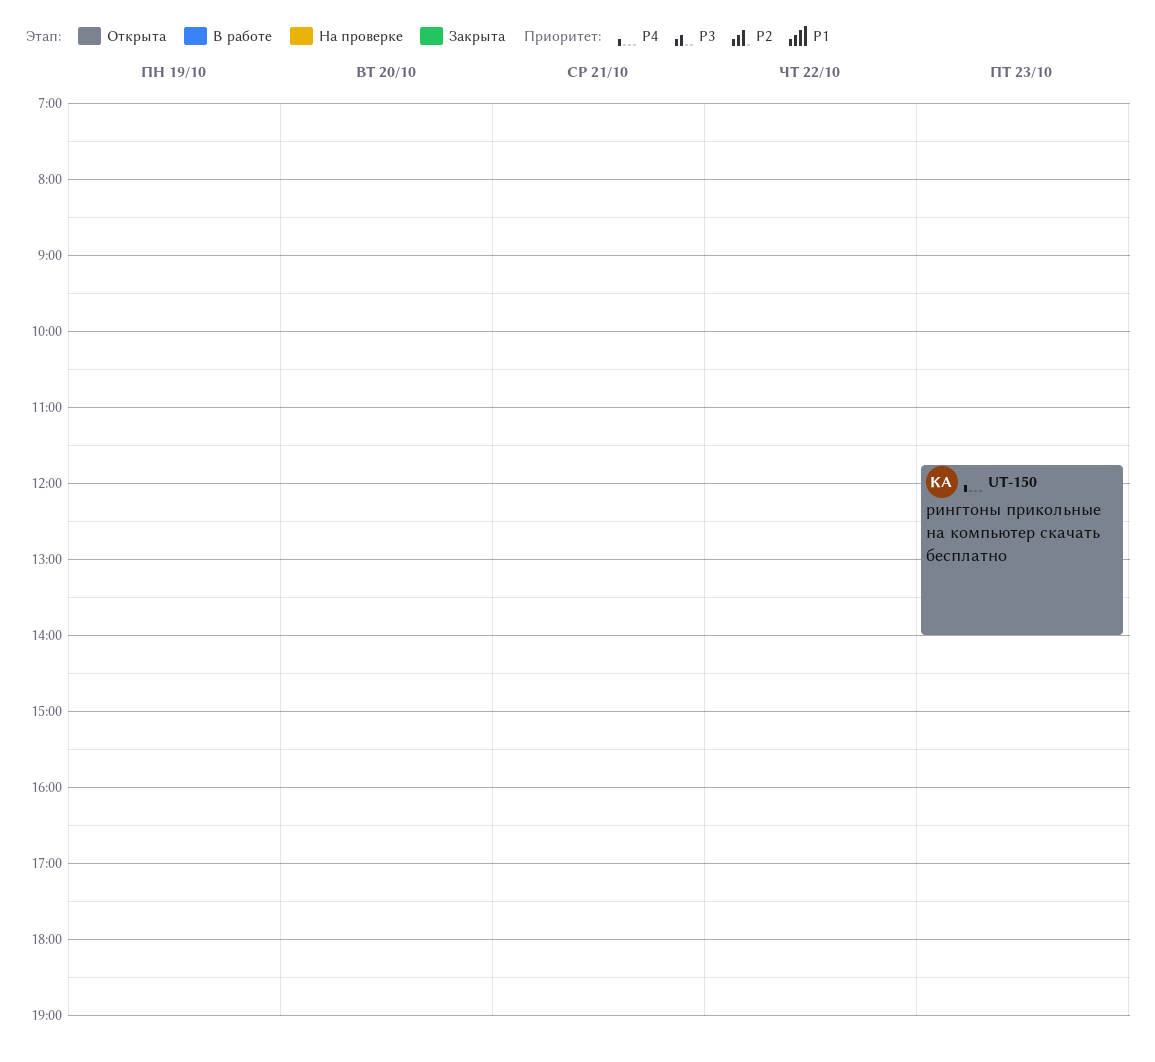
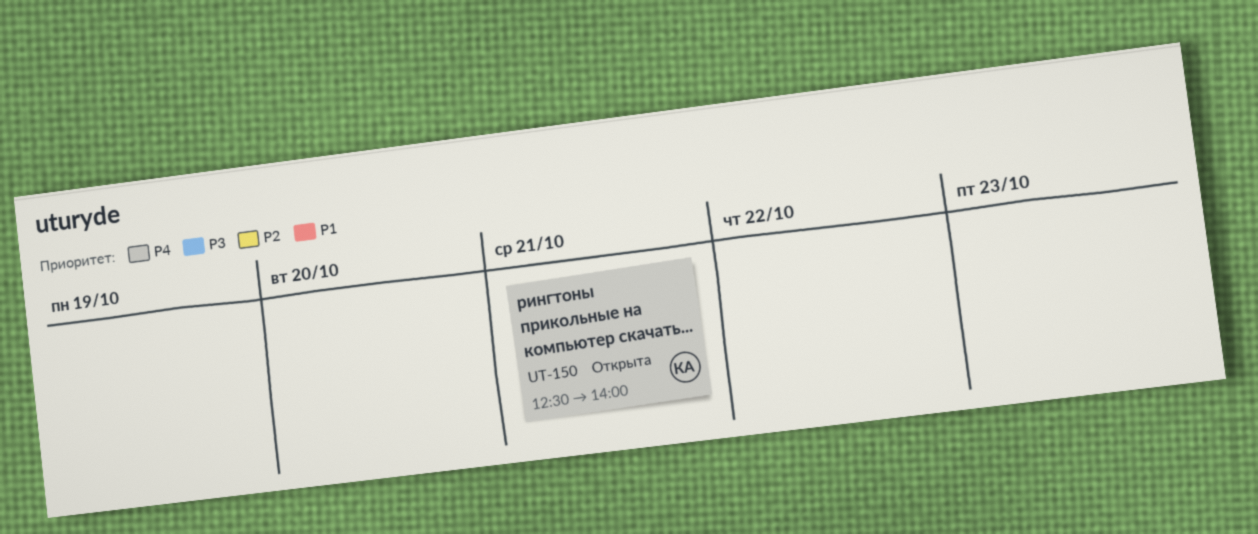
UT-150, day: Oct 23 -> Oct 21
UT-150, begins: 11:45 -> 12:30

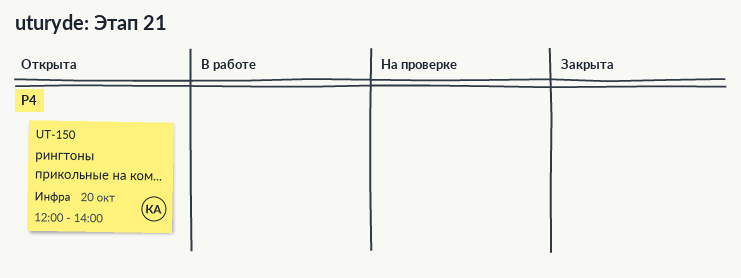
UT-150, day: Oct 21 -> Oct 20
UT-150, begins: 12:30 -> 12:00

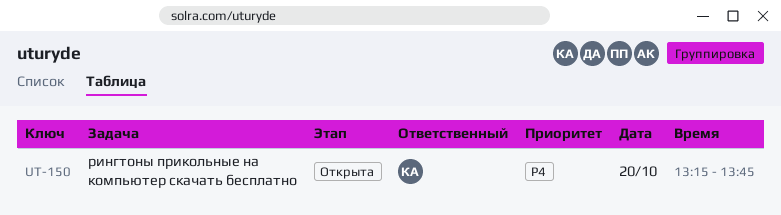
UT-150, begins: 12:00 -> 13:15
UT-150, ends: 14:00 -> 13:45

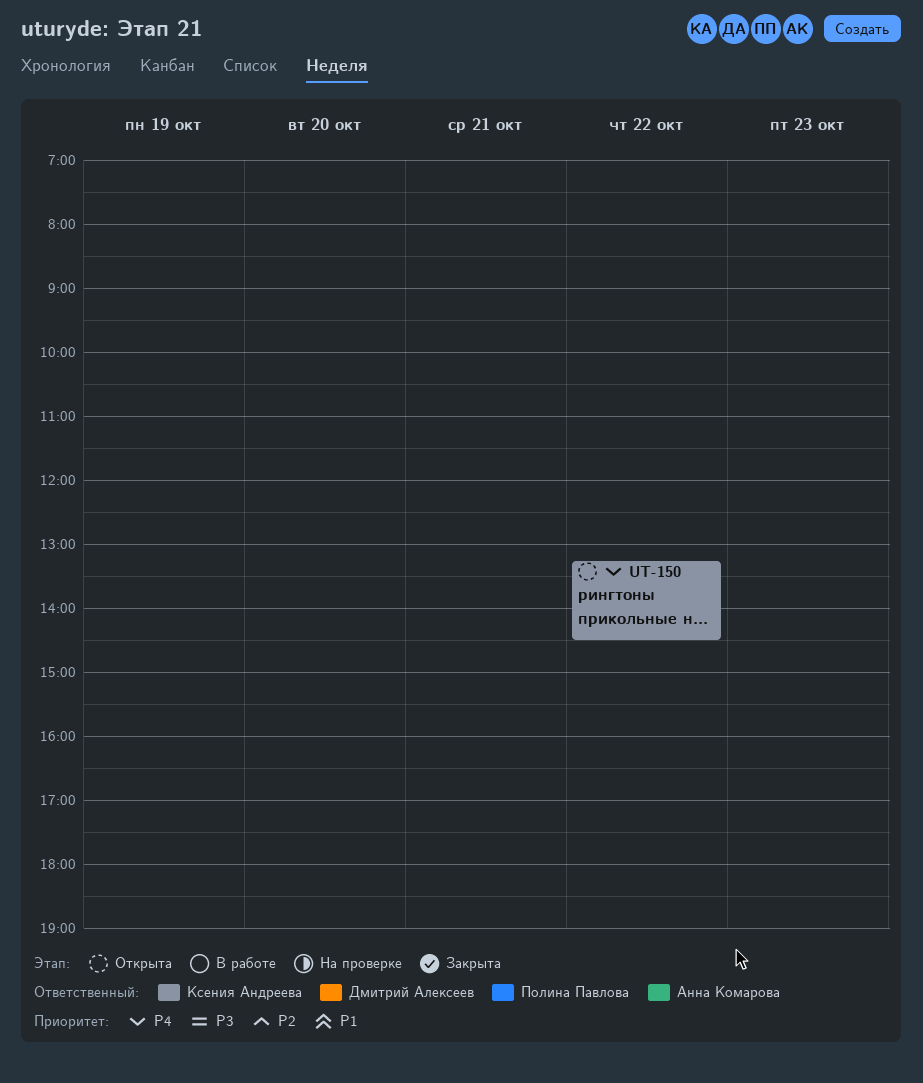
UT-150, day: Oct 20 -> Oct 22
UT-150, ends: 13:45 -> 14:30

